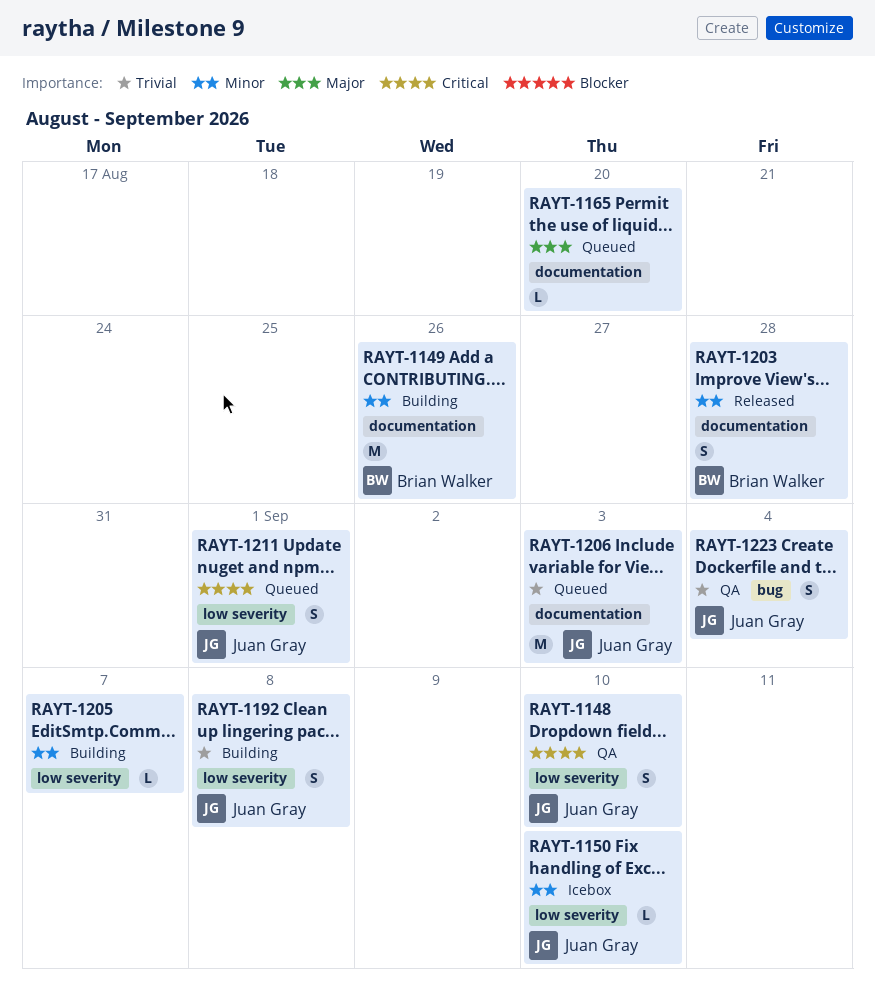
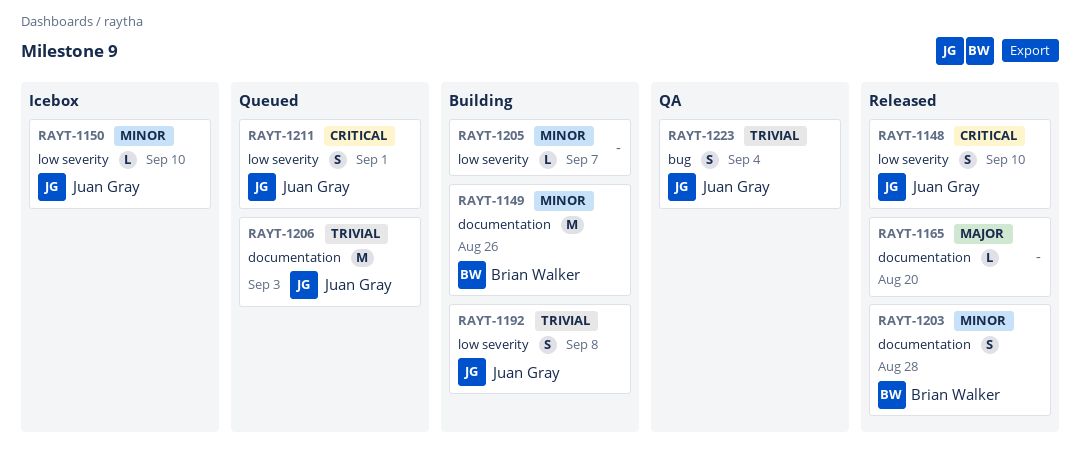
RAYT-1148, status: QA -> Released
RAYT-1165, status: Queued -> Released

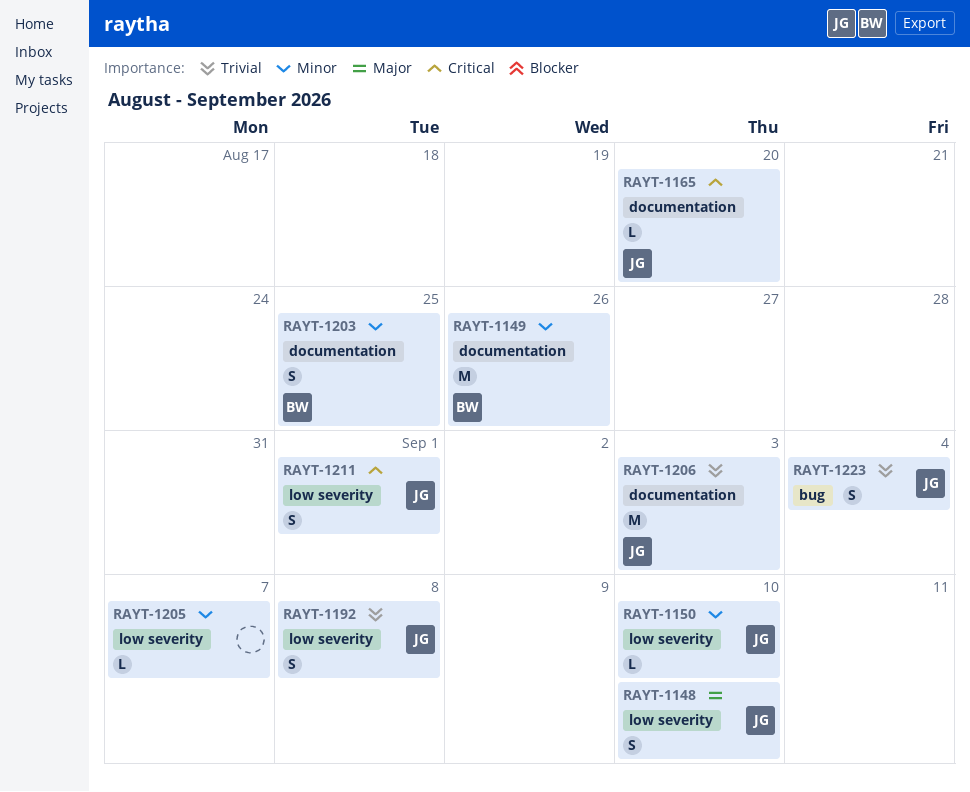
RAYT-1148, priority: Critical -> Major
RAYT-1165, owner: none -> Juan Gray
RAYT-1165, priority: Major -> Critical
RAYT-1203, due: Aug 28 -> Aug 25

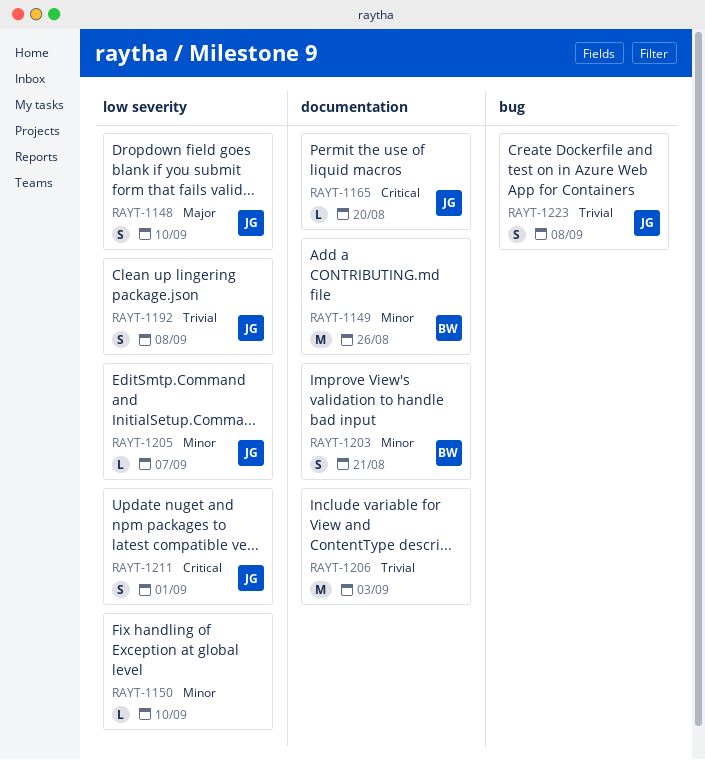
RAYT-1150, owner: JG -> none
RAYT-1203, due: Aug 25 -> Aug 21
RAYT-1205, owner: none -> JG
RAYT-1206, owner: JG -> none
RAYT-1223, due: Sep 4 -> Sep 8

